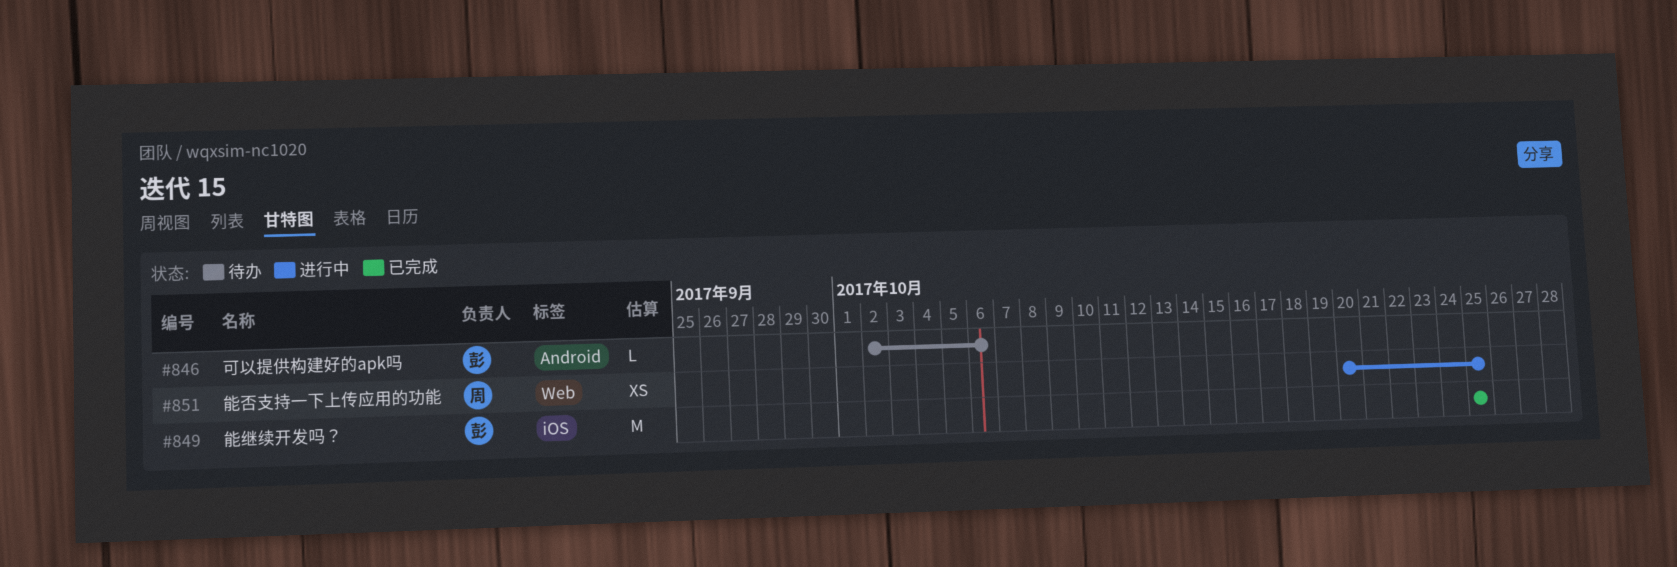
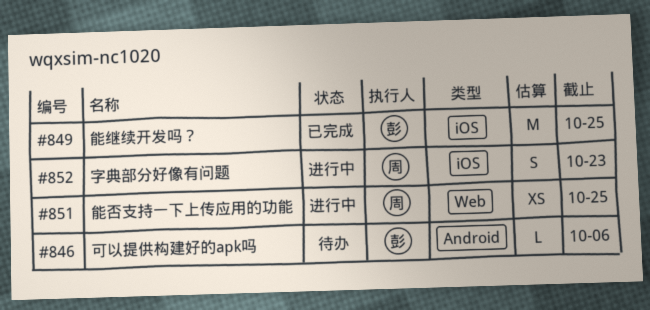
#852: none -> present

